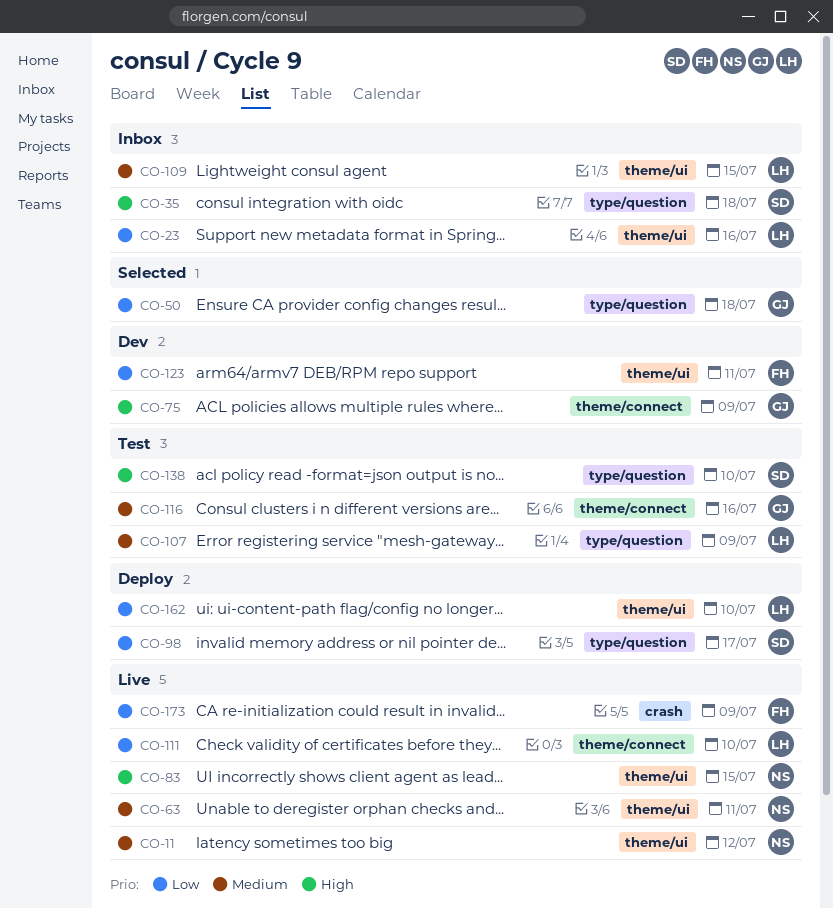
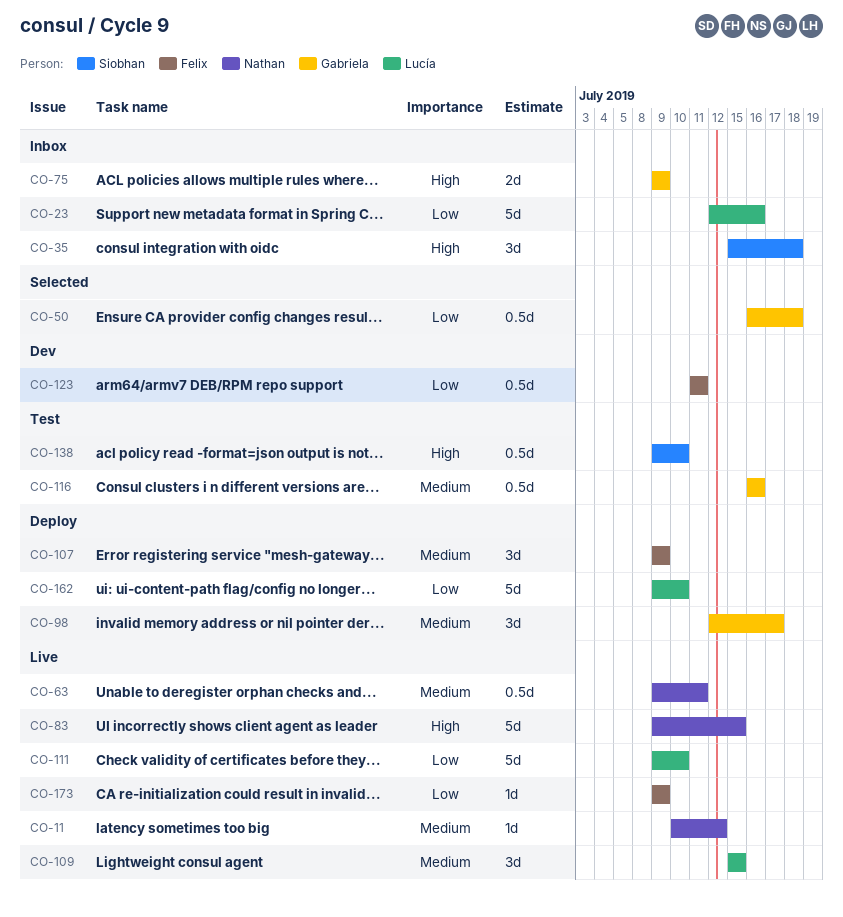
CO-75, status: Dev -> Inbox
CO-98, owner: Siobhan -> Gabriela
CO-98, priority: Low -> Medium
CO-107, status: Test -> Deploy
CO-107, owner: Lucía -> Felix
CO-109, status: Inbox -> Live

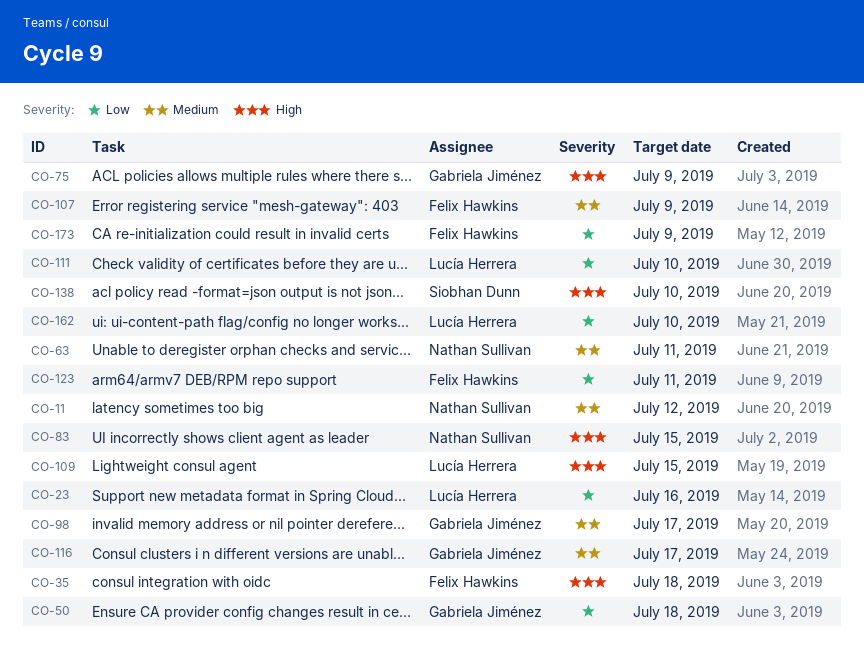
CO-35, owner: Siobhan Dunn -> Felix Hawkins
CO-109, priority: Medium -> High
CO-116, due: Jul 16 -> Jul 17

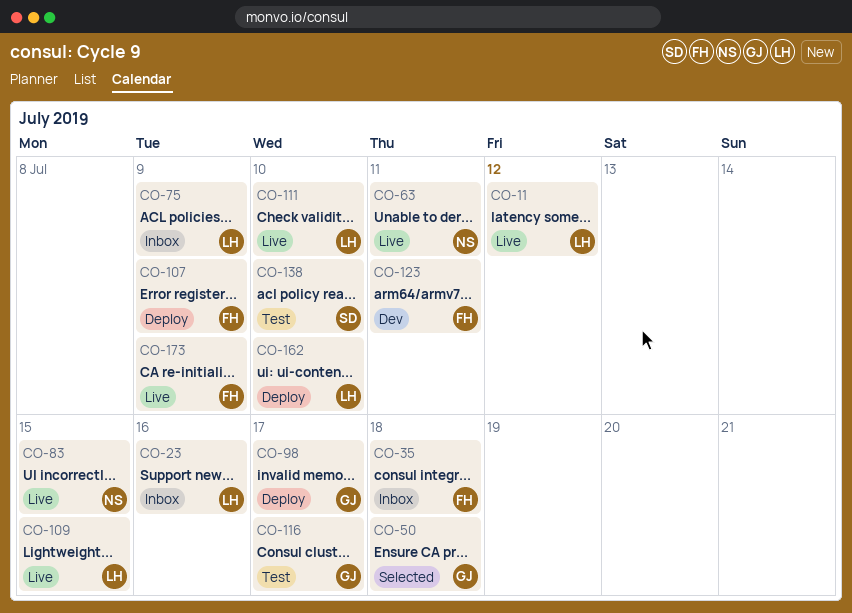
CO-11, owner: Nathan Sullivan -> Lucía Herrera
CO-75, owner: Gabriela Jiménez -> Lucía Herrera

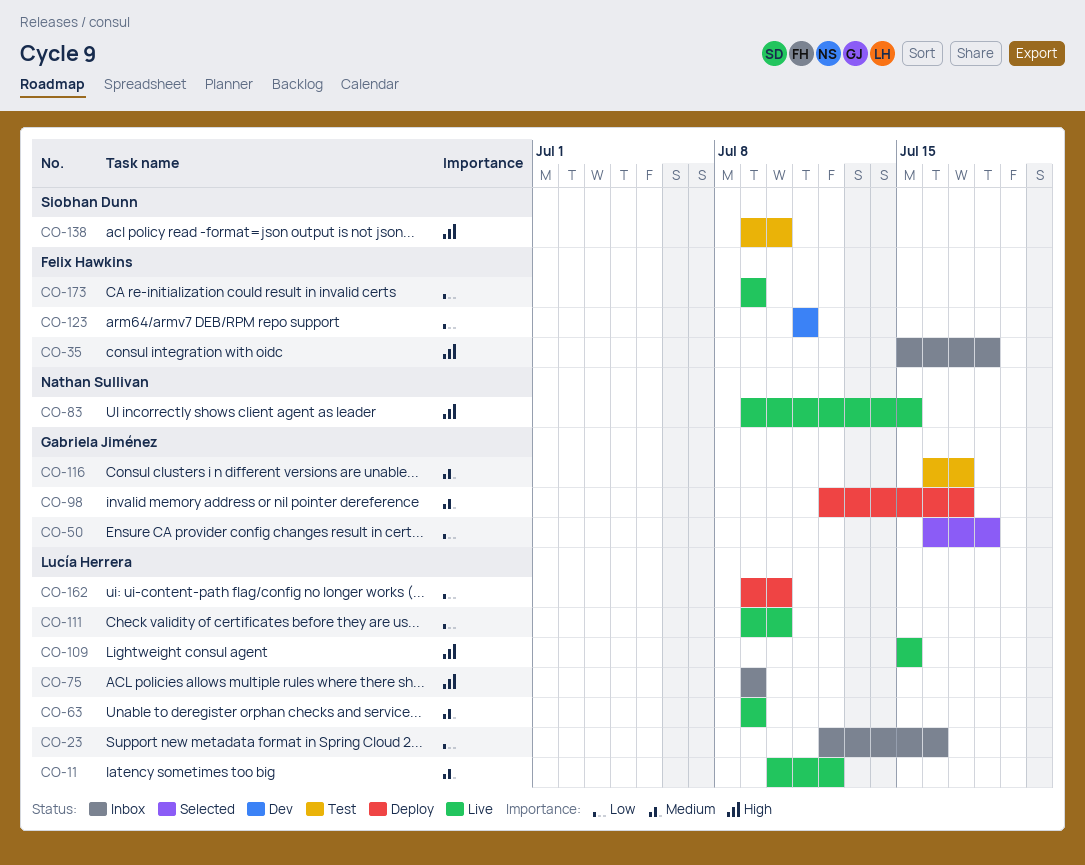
CO-63, owner: Nathan Sullivan -> Lucía Herrera
CO-63, due: Jul 11 -> Jul 9
CO-107: present -> none

